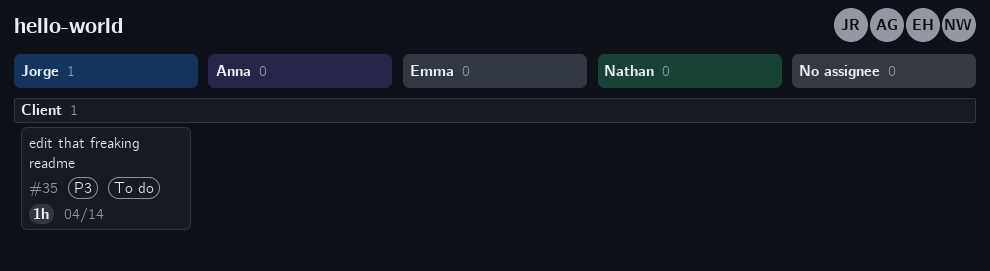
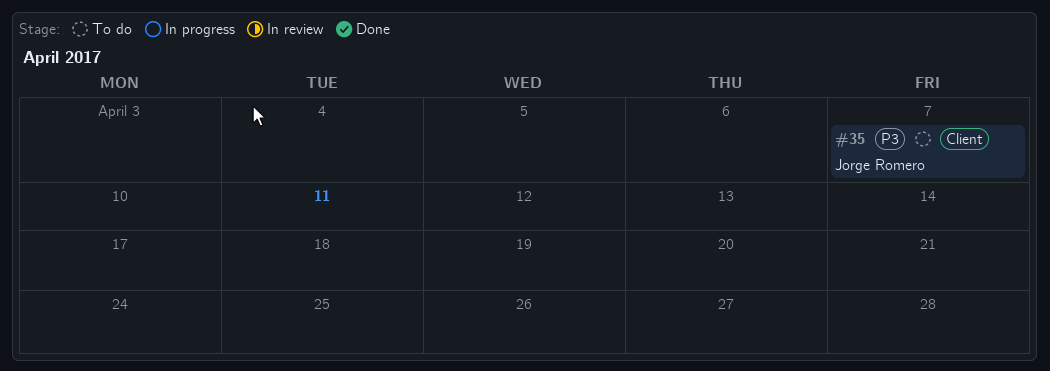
#35, due: Apr 14 -> Apr 7

